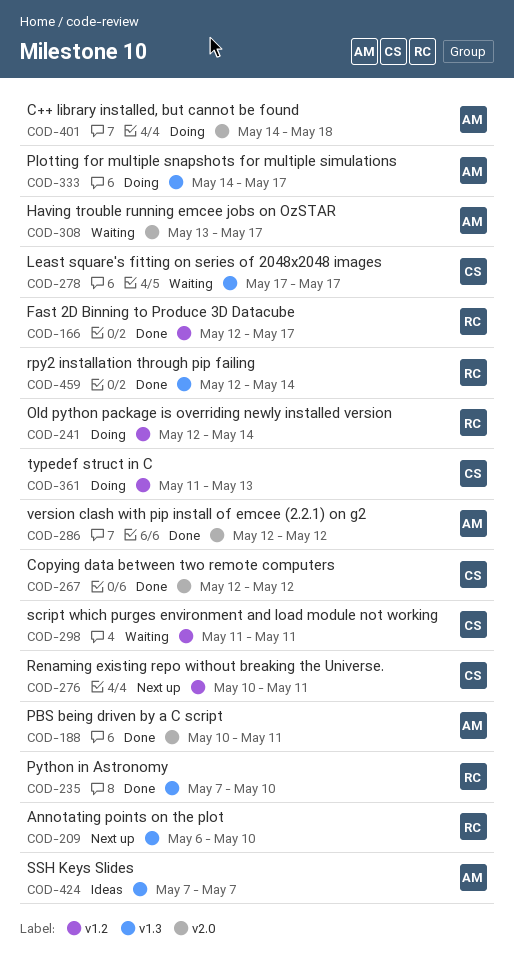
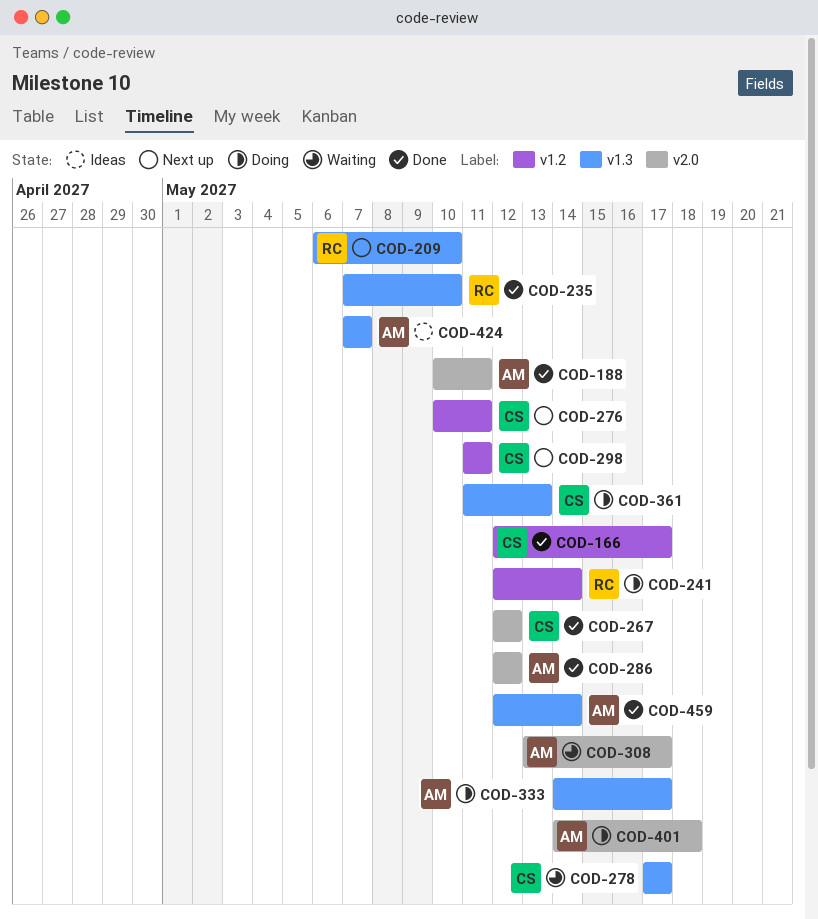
COD-166, owner: RC -> CS
COD-298, status: Waiting -> Next up
COD-361, label: v1.2 -> v1.3
COD-459, owner: RC -> AM

